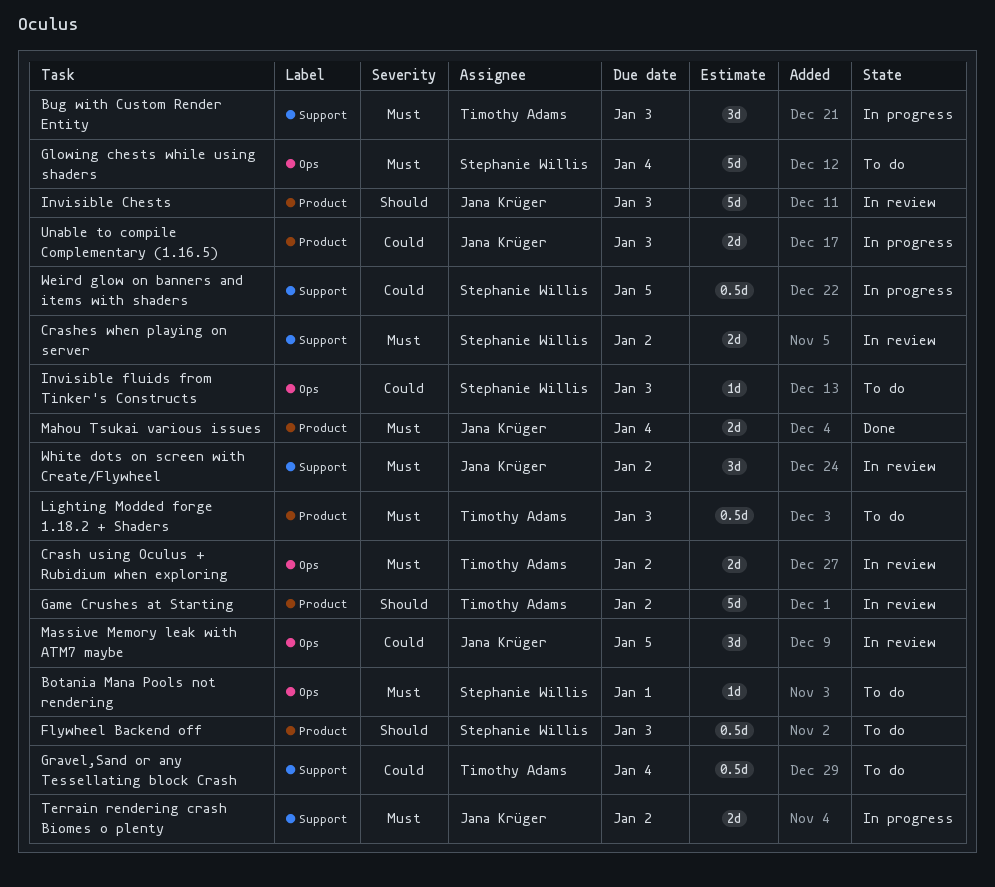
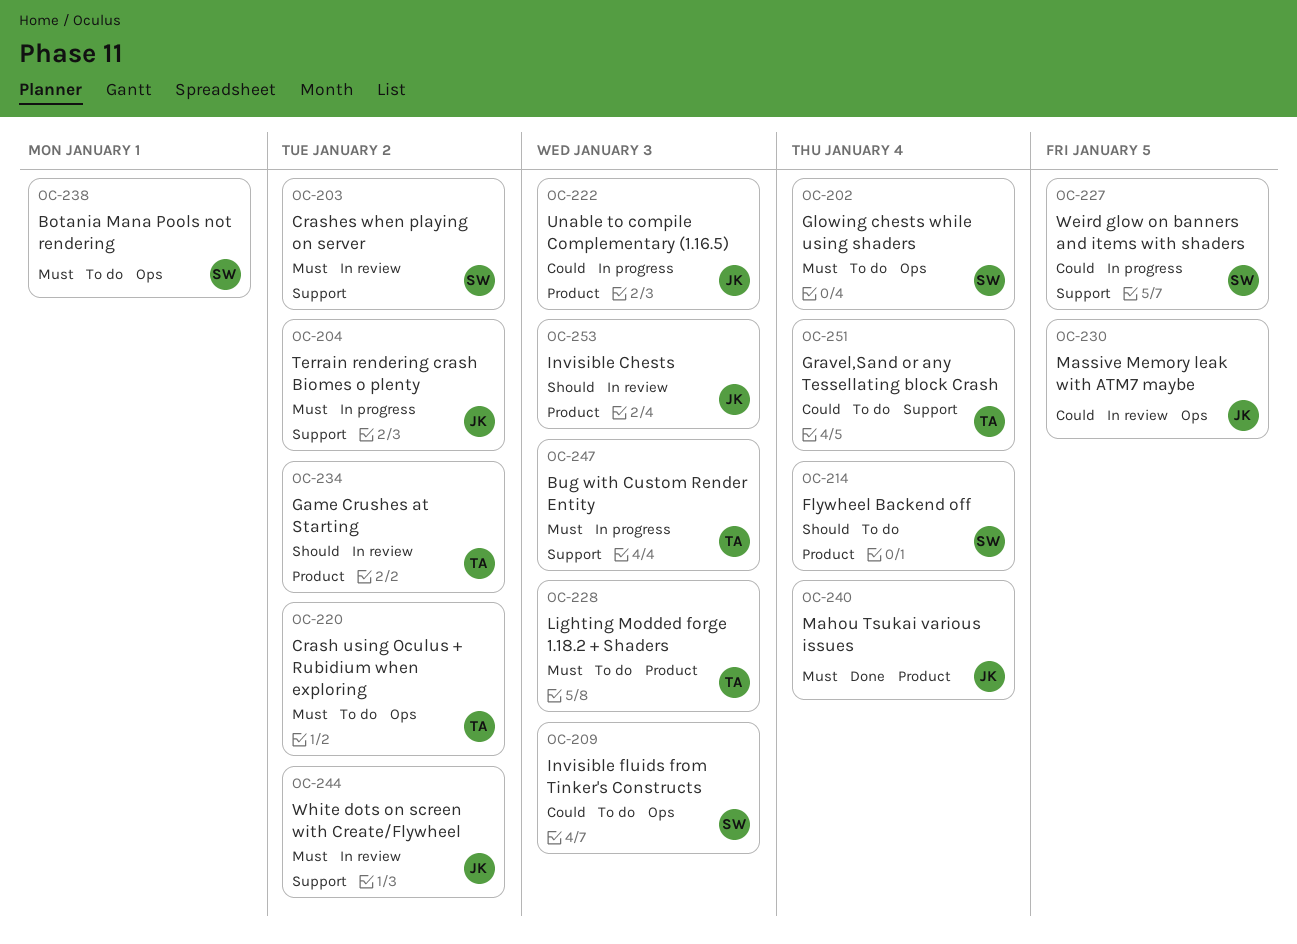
Crash using Oculus + Rubidium when exploring, status: In review -> To do
Flywheel Backend off, due: Jan 3 -> Jan 4

